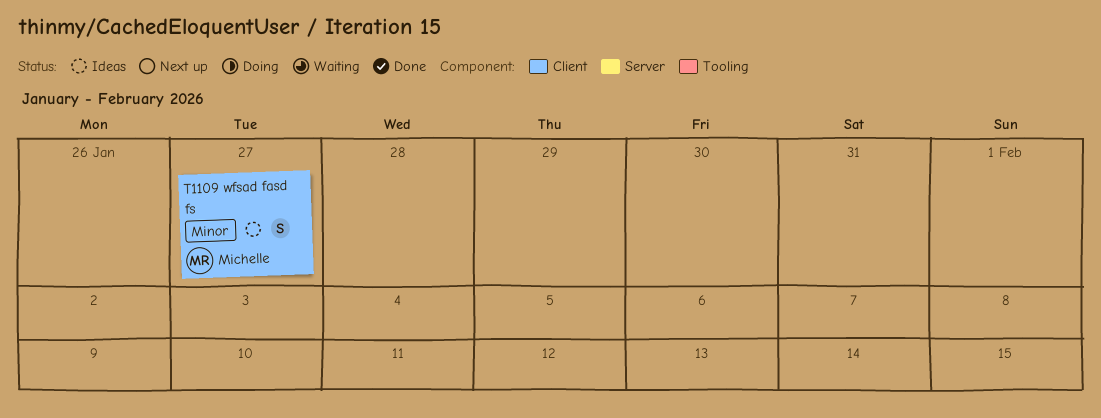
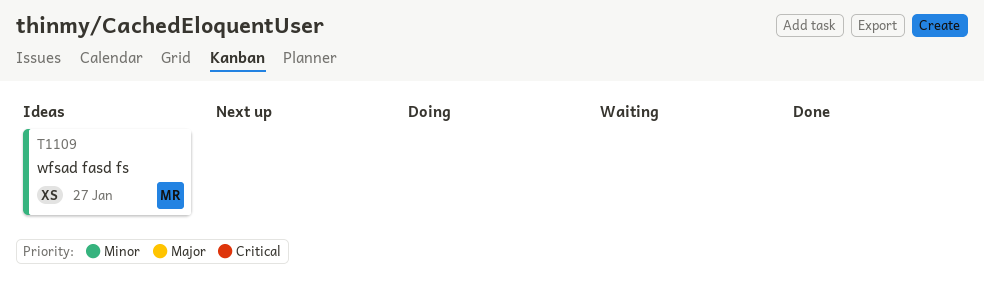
T1109, estimate: S -> XS

